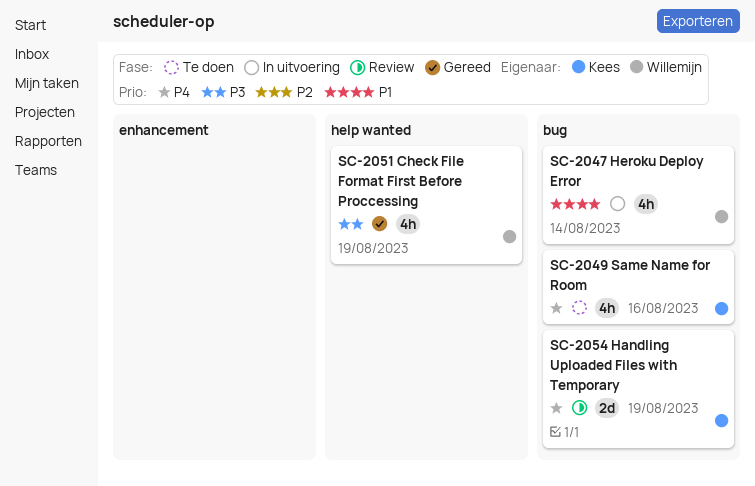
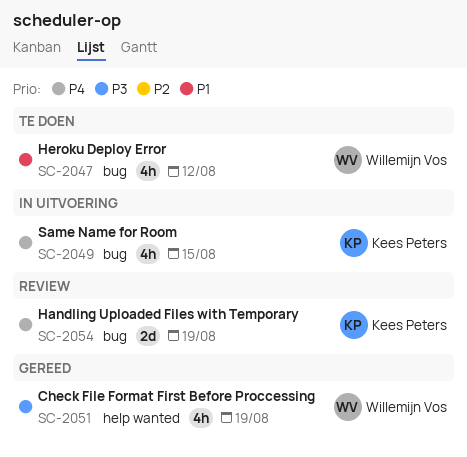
SC-2047, status: In uitvoering -> Te doen
SC-2047, due: Aug 14 -> Aug 12
SC-2049, status: Te doen -> In uitvoering
SC-2049, due: Aug 16 -> Aug 15

